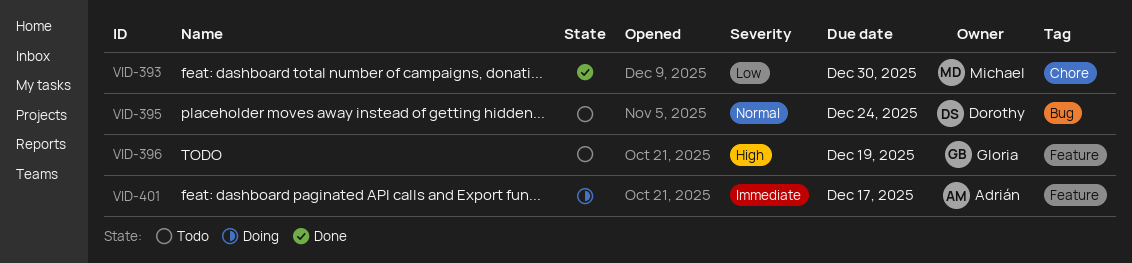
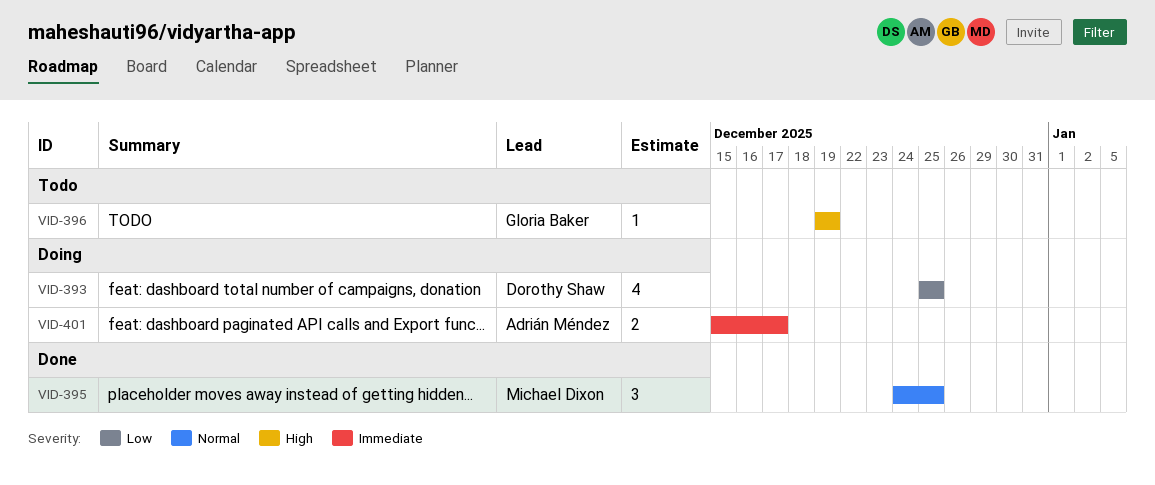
VID-393, status: Done -> Doing
VID-393, owner: Michael Dixon -> Dorothy Shaw
VID-393, due: Dec 30 -> Dec 25
VID-395, status: Todo -> Done
VID-395, owner: Dorothy Shaw -> Michael Dixon
VID-395, due: Dec 24 -> Dec 25

